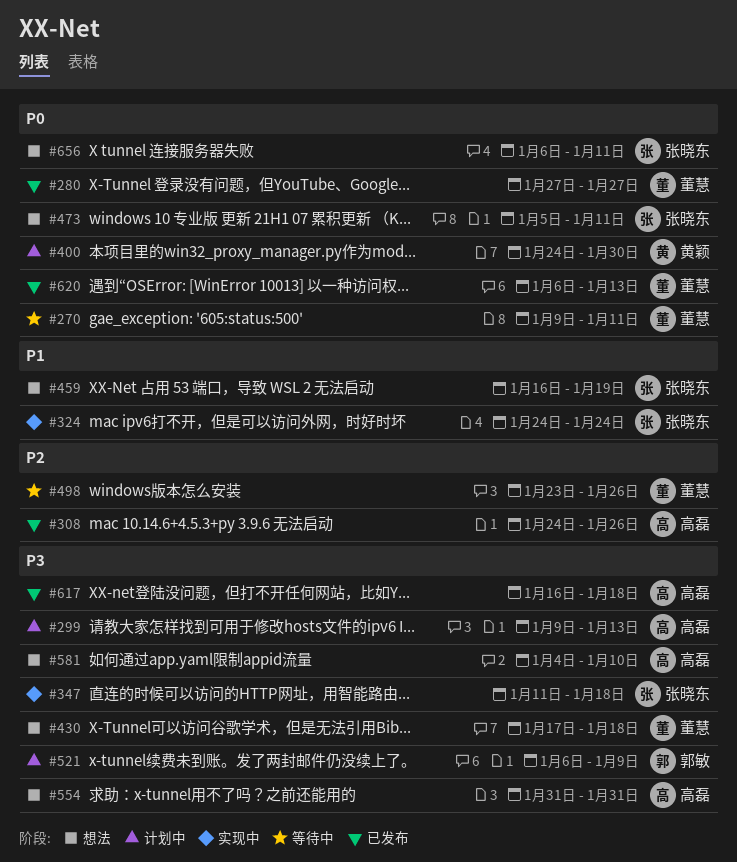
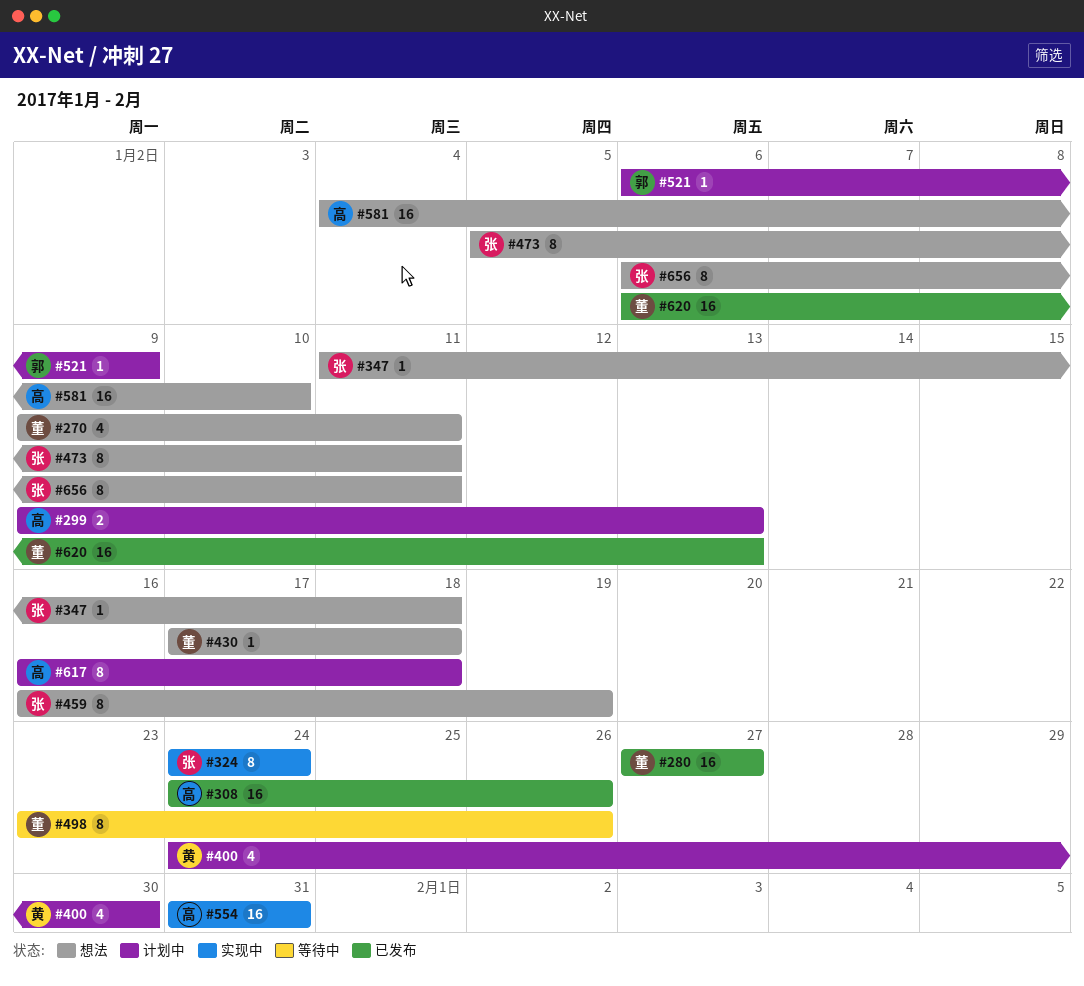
#270, status: 等待中 -> 想法
#347, status: 实现中 -> 想法
#554, status: 想法 -> 实现中
#617, status: 已发布 -> 计划中

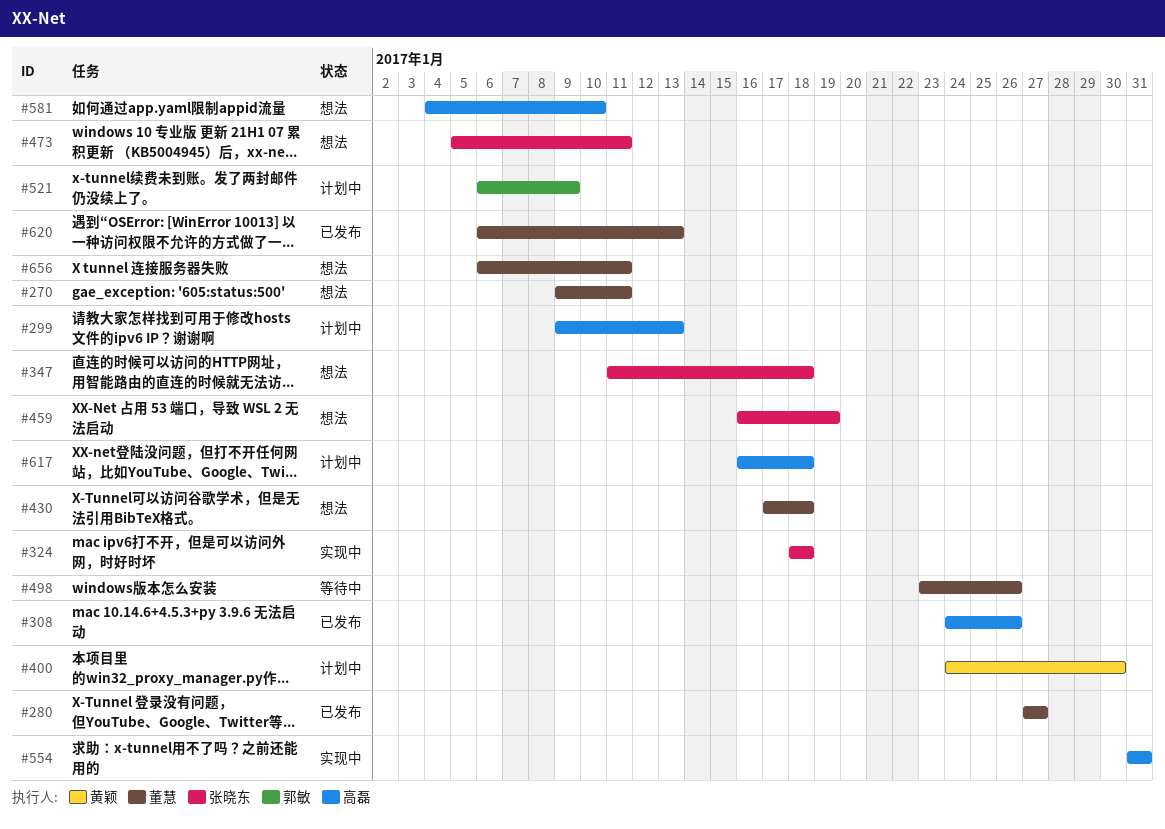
#324, start: Jan 24 -> Jan 18
#324, due: Jan 24 -> Jan 18
#656, owner: 张晓东 -> 董慧

